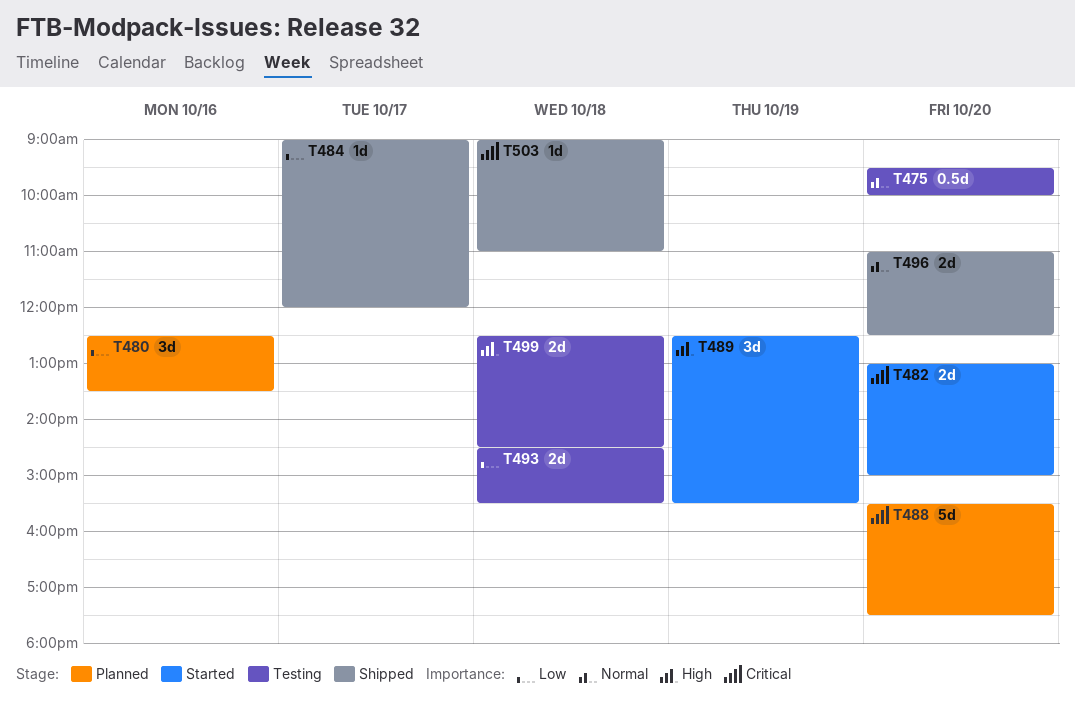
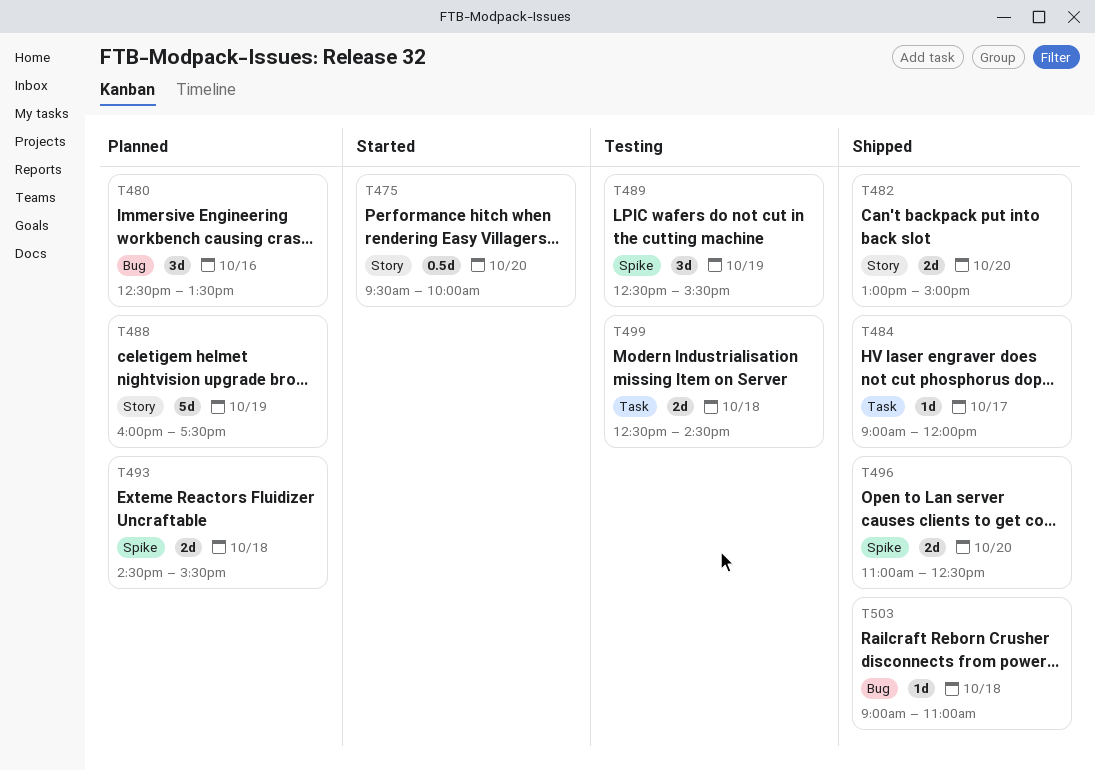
T475, status: Testing -> Started
T482, status: Started -> Shipped
T488, day: Oct 20 -> Oct 19
T488, begins: 15:30 -> 16:00
T489, status: Started -> Testing
T493, status: Testing -> Planned

